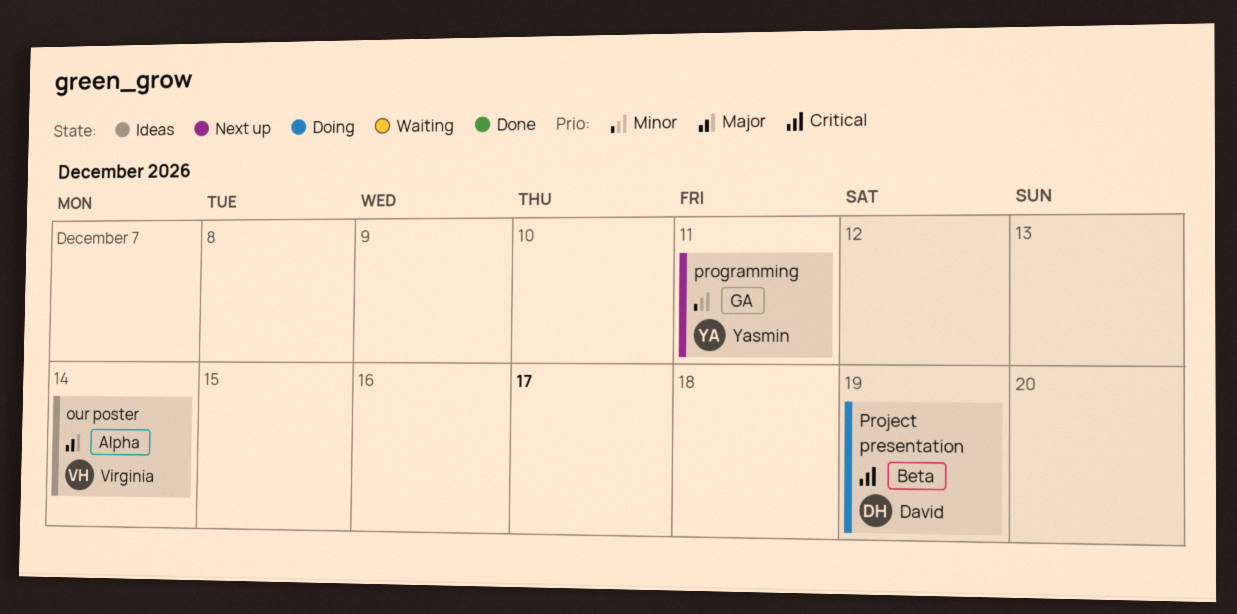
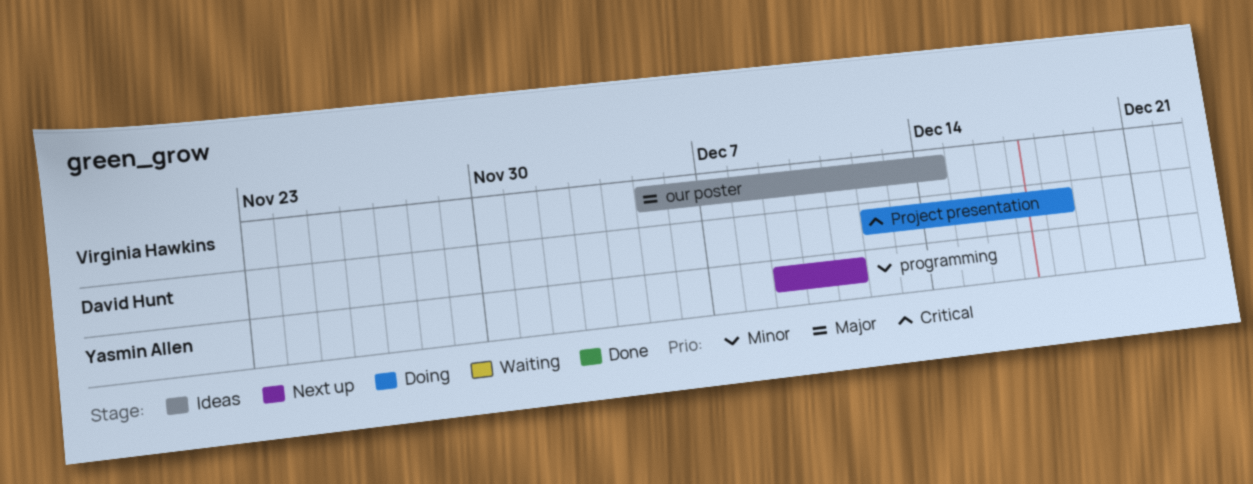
Project presentation, due: Dec 19 -> Dec 18

